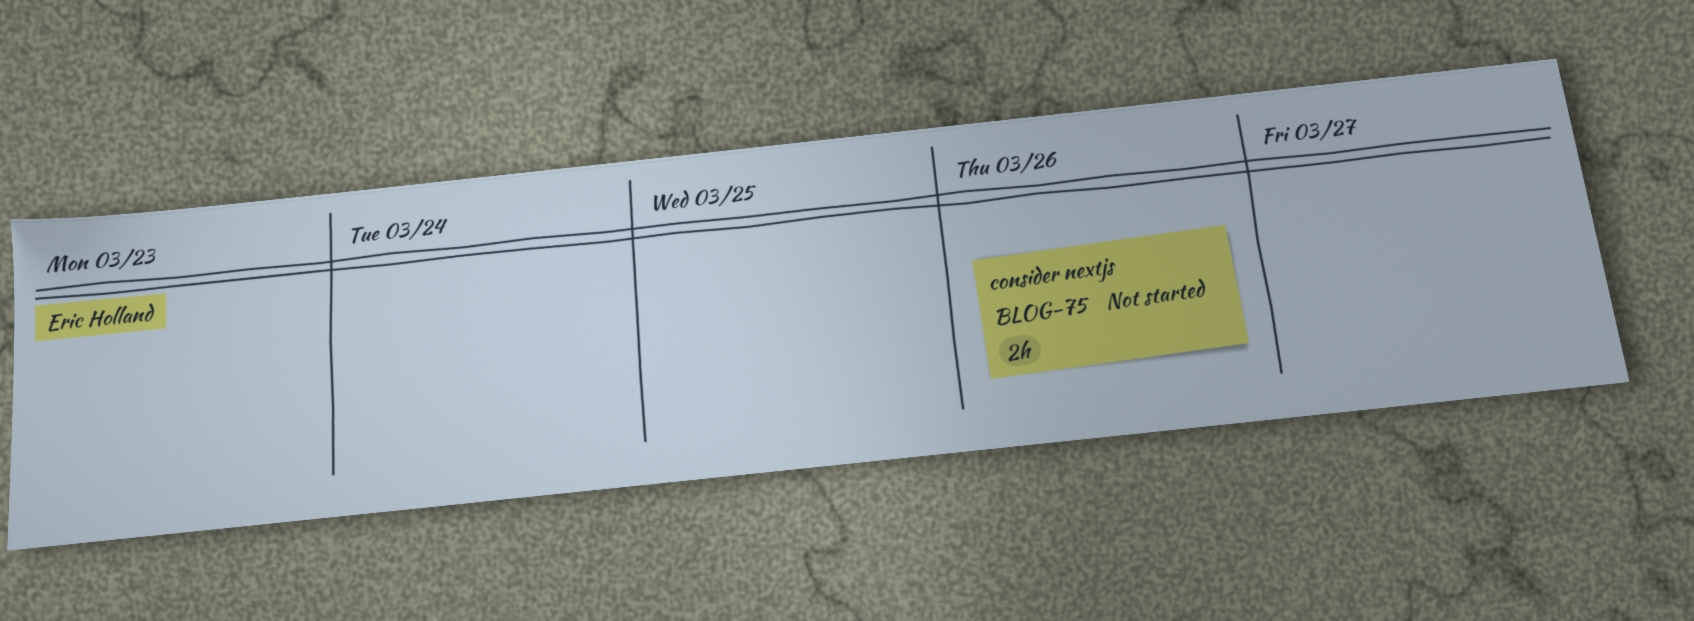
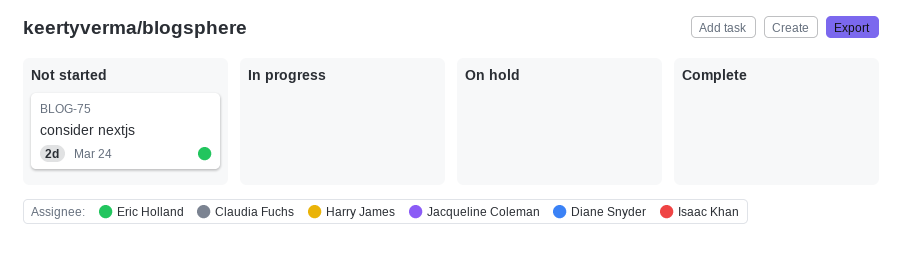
BLOG-75, estimate: 2h -> 2d
BLOG-75, due: Mar 26 -> Mar 24

